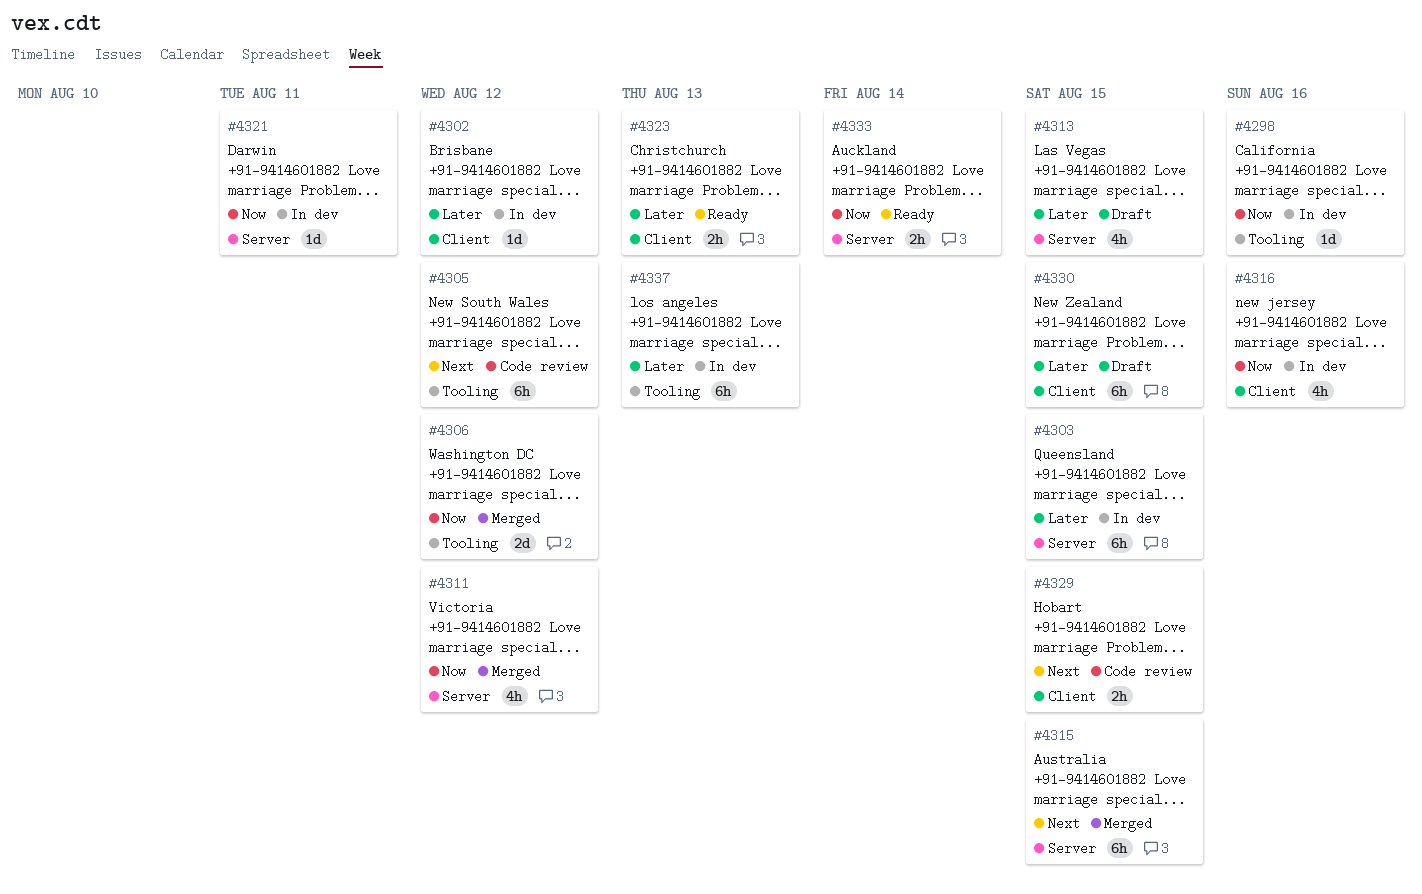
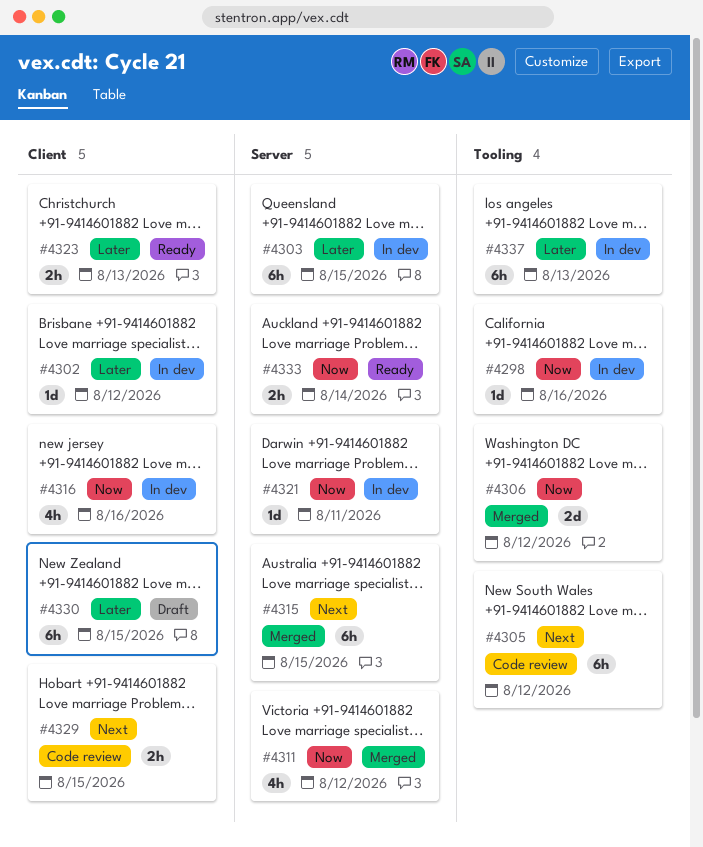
#4313: present -> none

